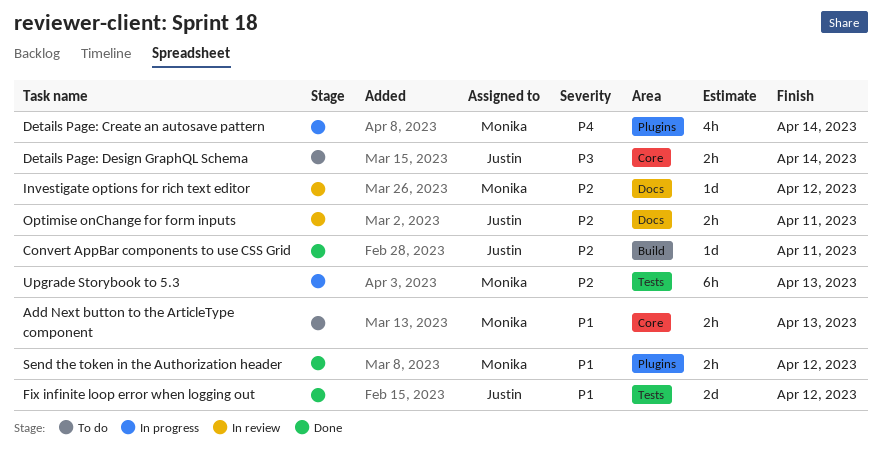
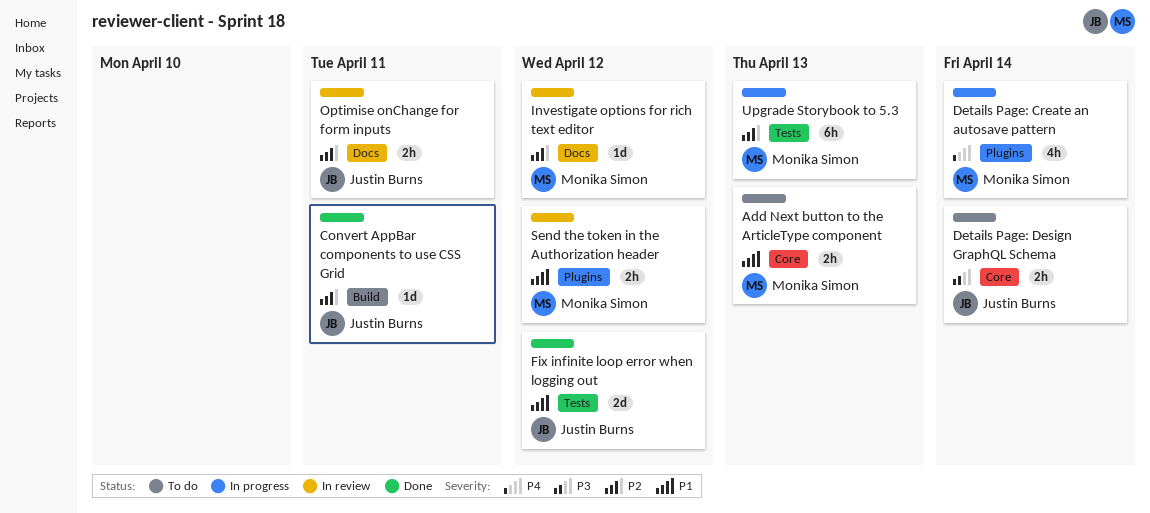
Send the token in the Authorization header, status: Done -> In review

